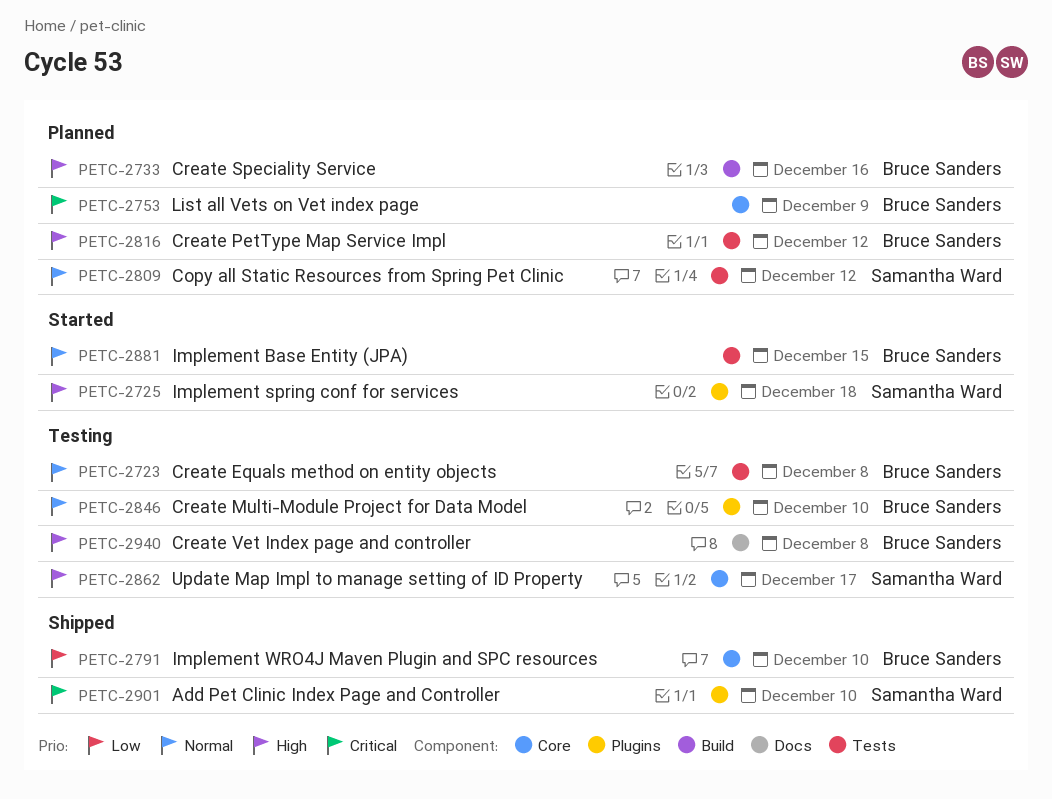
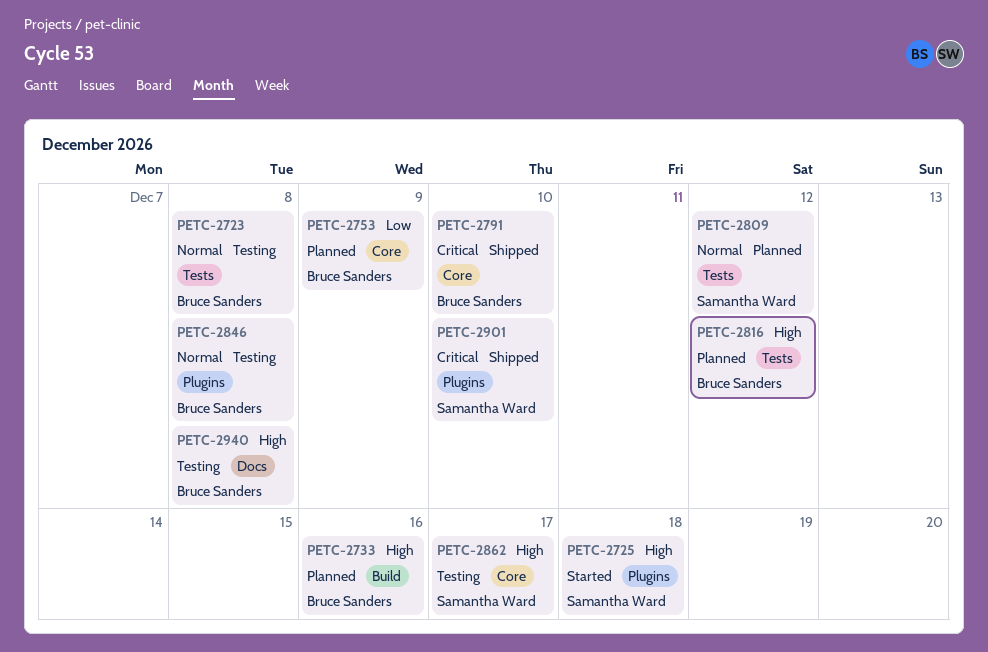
PETC-2753, priority: Critical -> Low
PETC-2791, priority: Low -> Critical
PETC-2846, due: Dec 10 -> Dec 8
PETC-2881: present -> none

